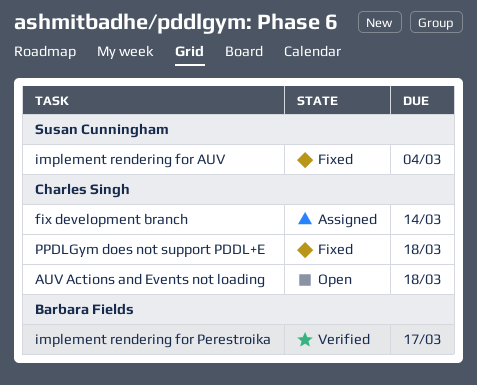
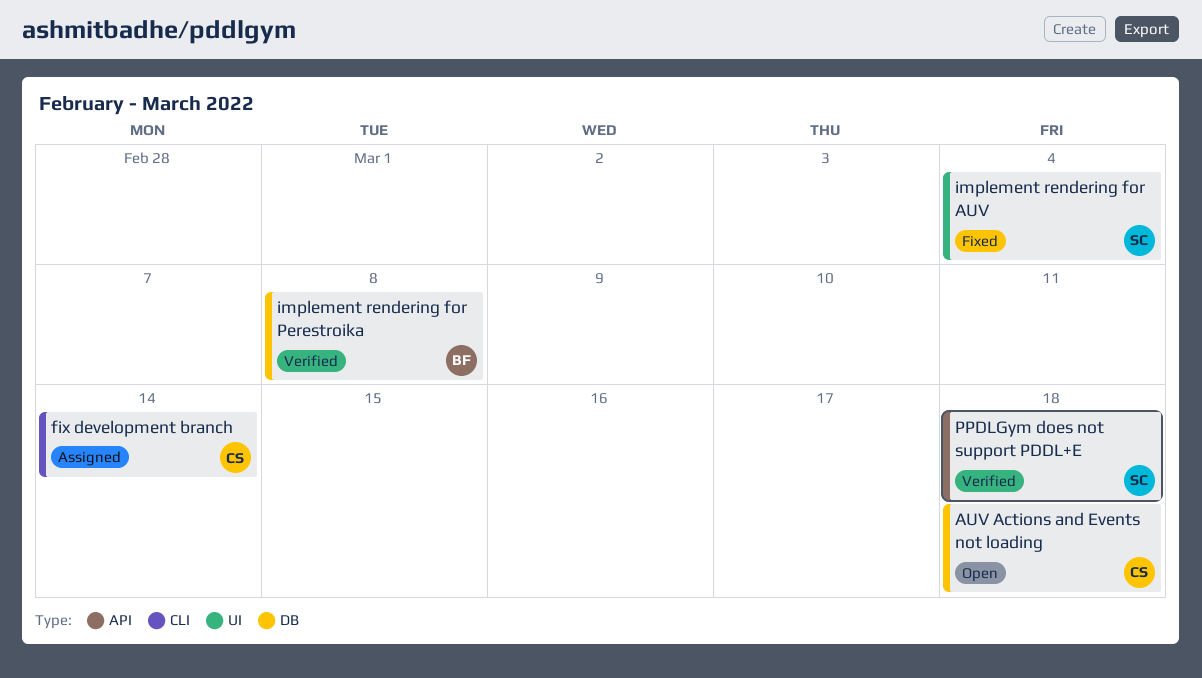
implement rendering for Perestroika, due: Mar 17 -> Mar 8
PPDLGym does not support PDDL+E, status: Fixed -> Verified
PPDLGym does not support PDDL+E, owner: Charles Singh -> Susan Cunningham

